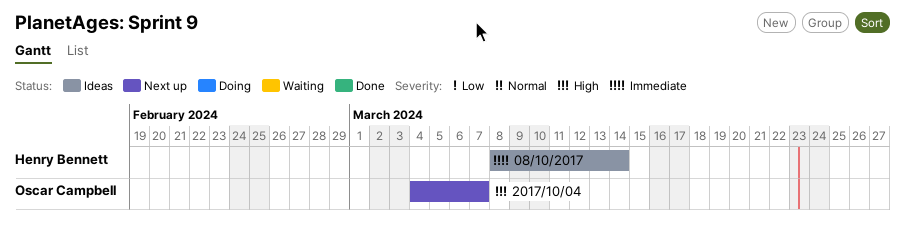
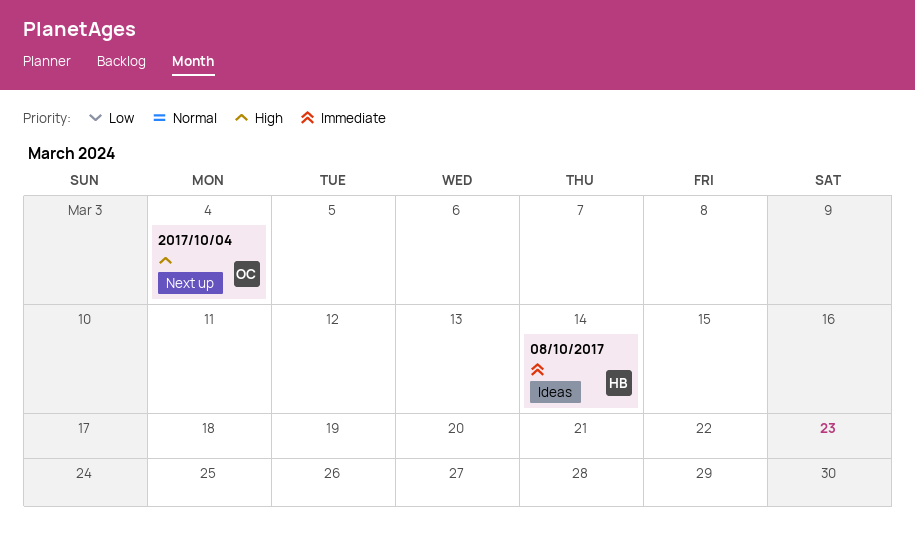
2017/10/04, due: Mar 7 -> Mar 4

